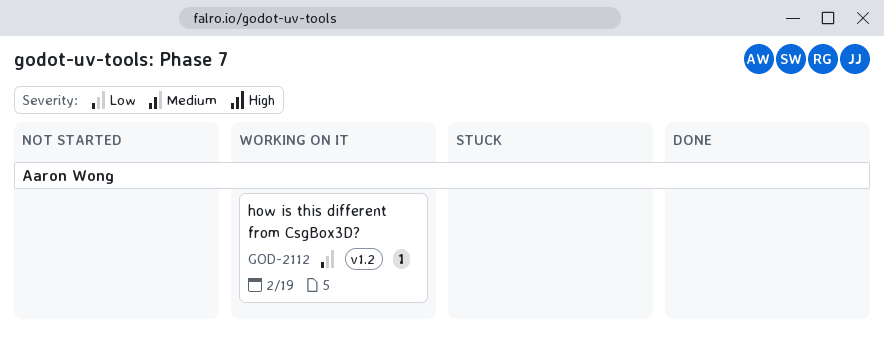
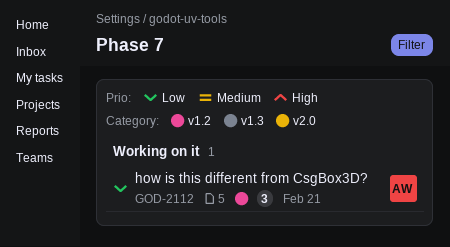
GOD-2112, estimate: 1 -> 3
GOD-2112, due: Feb 19 -> Feb 21

